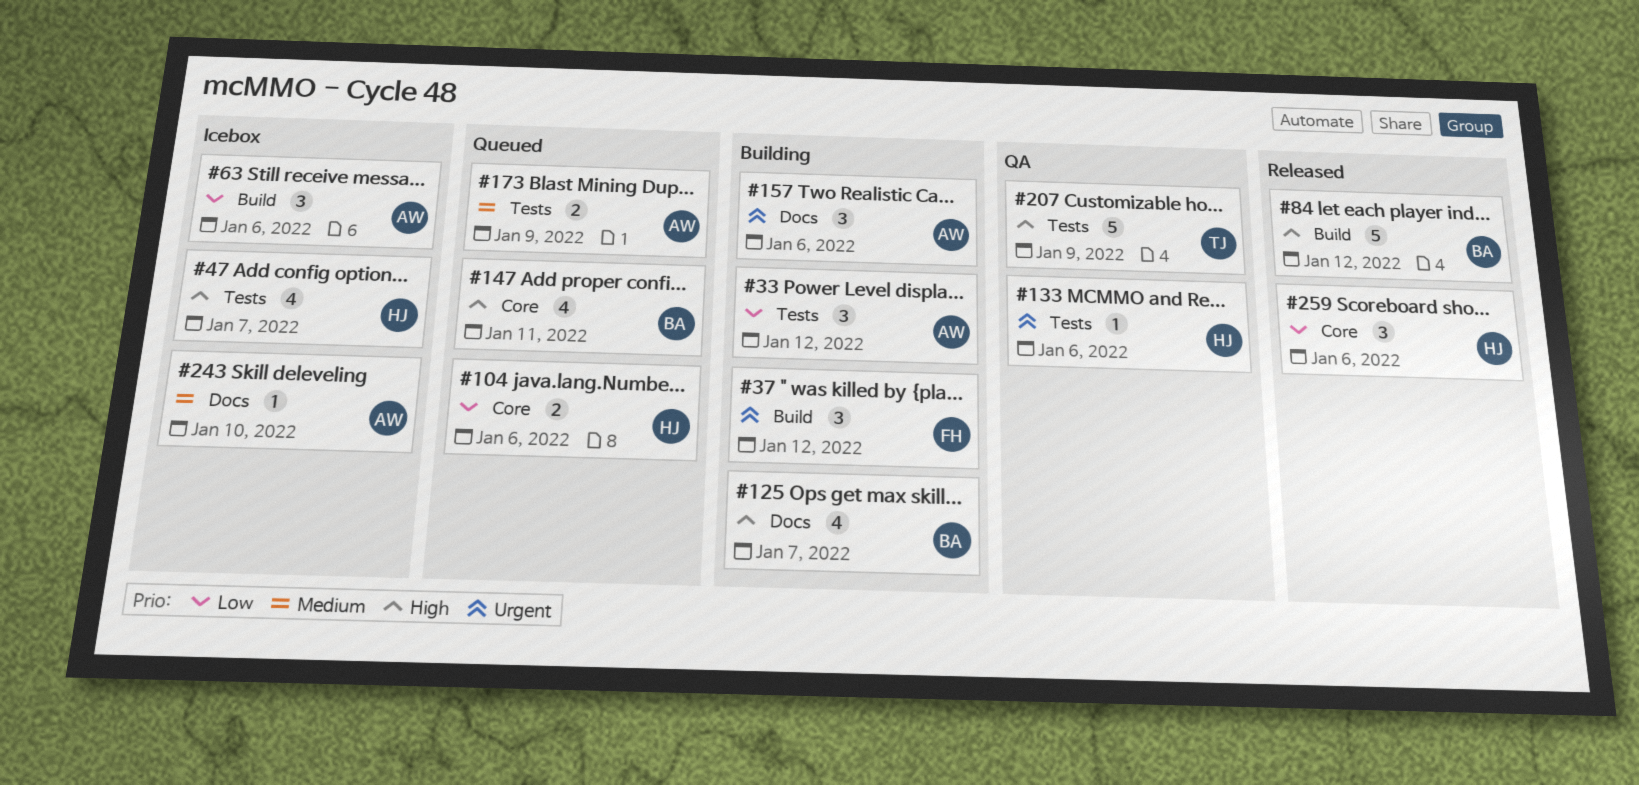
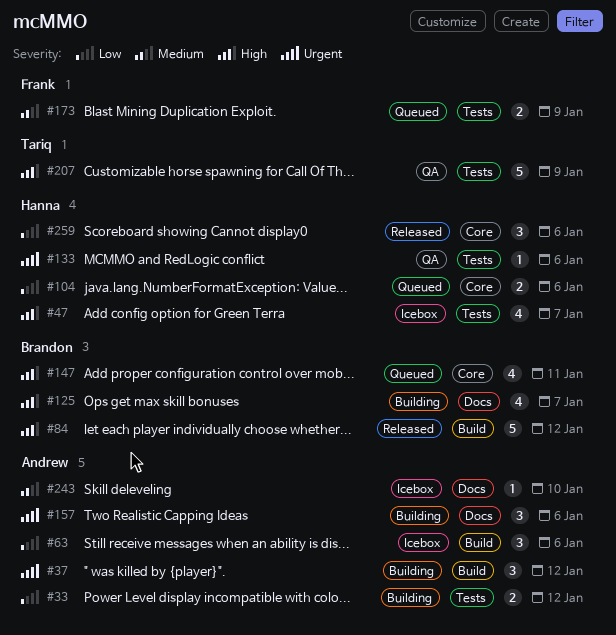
#33, estimate: 3 -> 2
#37, owner: Frank -> Andrew
#173, owner: Andrew -> Frank

